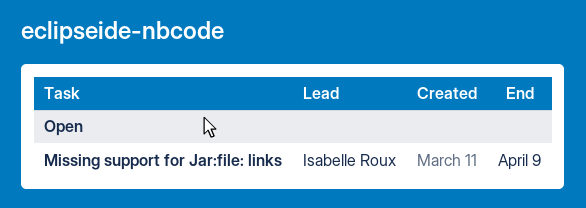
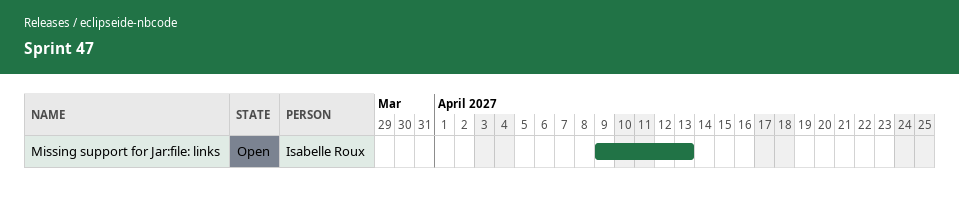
Missing support for Jar:file: links, due: Apr 9 -> Apr 13

